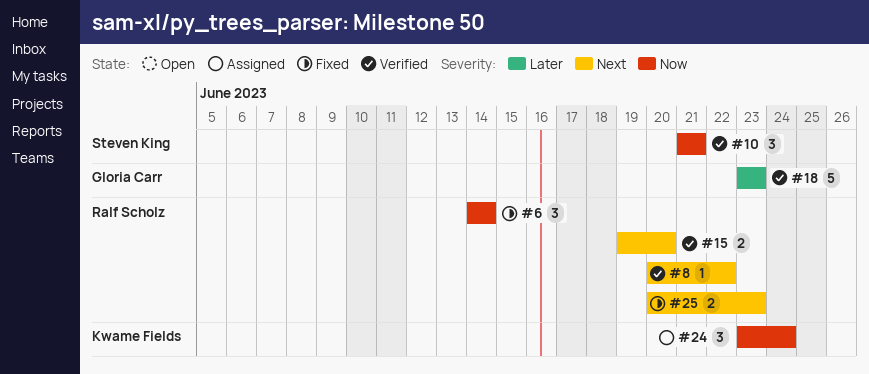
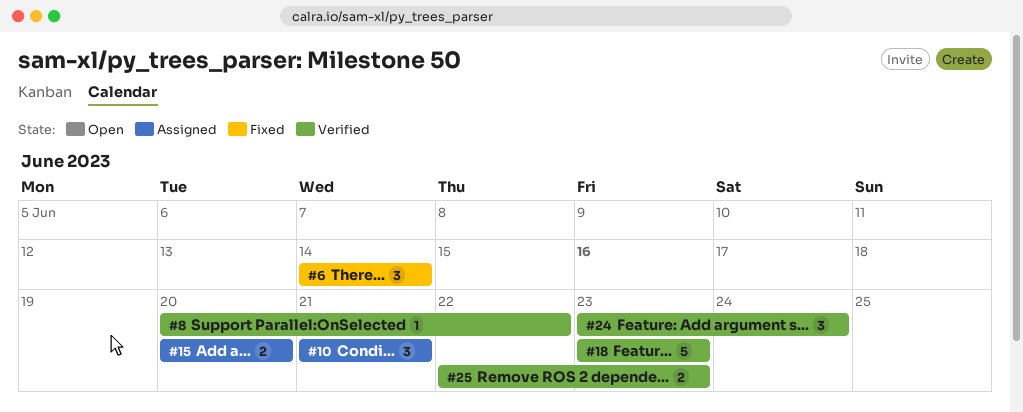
#10, status: Verified -> Assigned
#15, status: Verified -> Assigned
#15, start: Jun 19 -> Jun 20
#24, status: Assigned -> Verified
#25, status: Fixed -> Verified
#25, start: Jun 20 -> Jun 22

